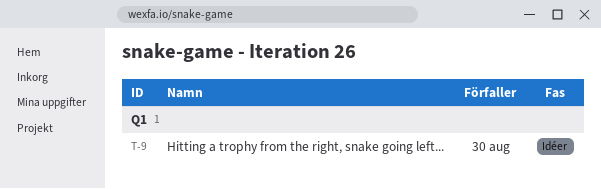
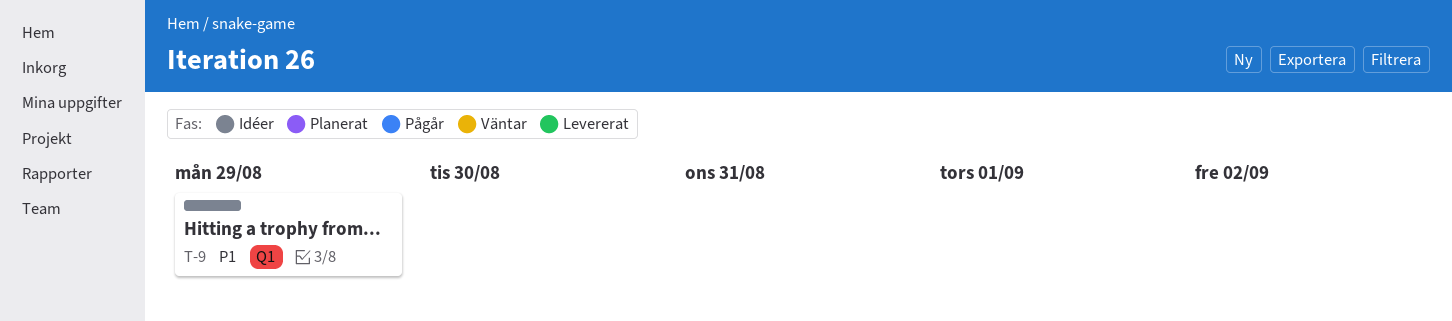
T-9, due: Aug 30 -> Aug 29

